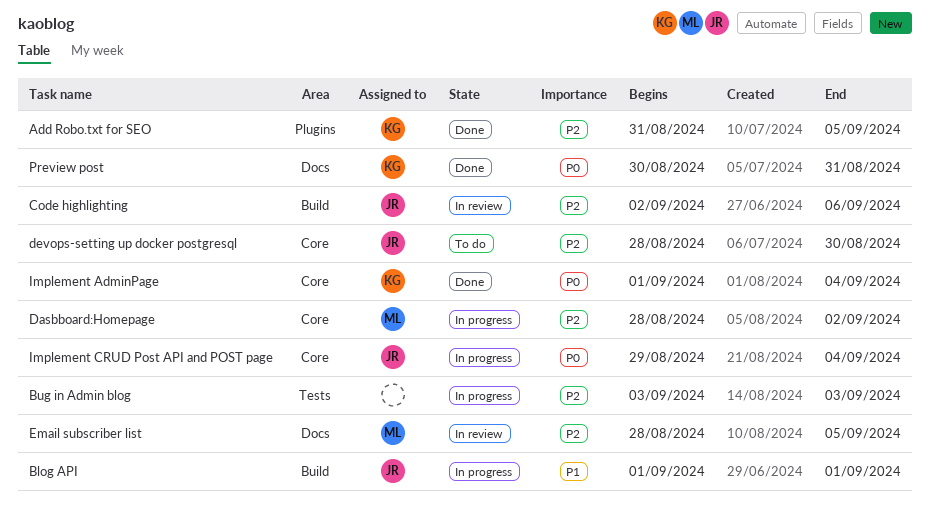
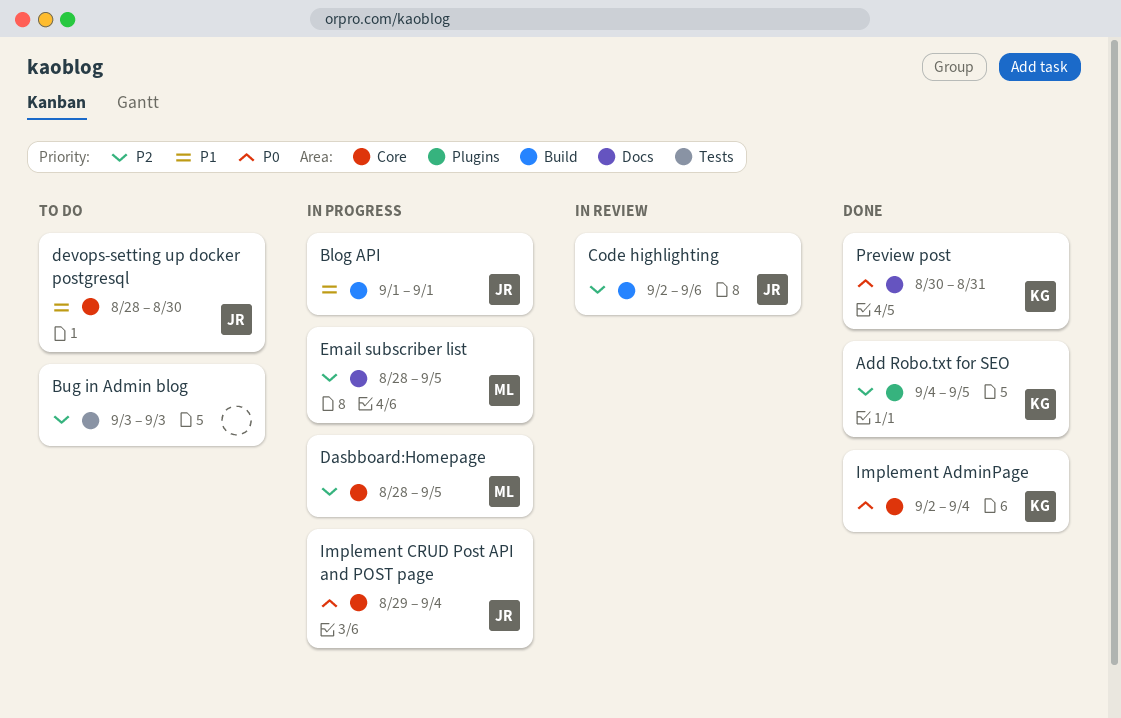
Add Robo.txt for SEO, start: Aug 31 -> Sep 4
Bug in Admin blog, status: In progress -> To do
Dasbboard:Homepage, due: Sep 2 -> Sep 5
devops-setting up docker postgresql, priority: P2 -> P1
Email subscriber list, status: In review -> In progress
Implement AdminPage, start: Sep 1 -> Sep 2

